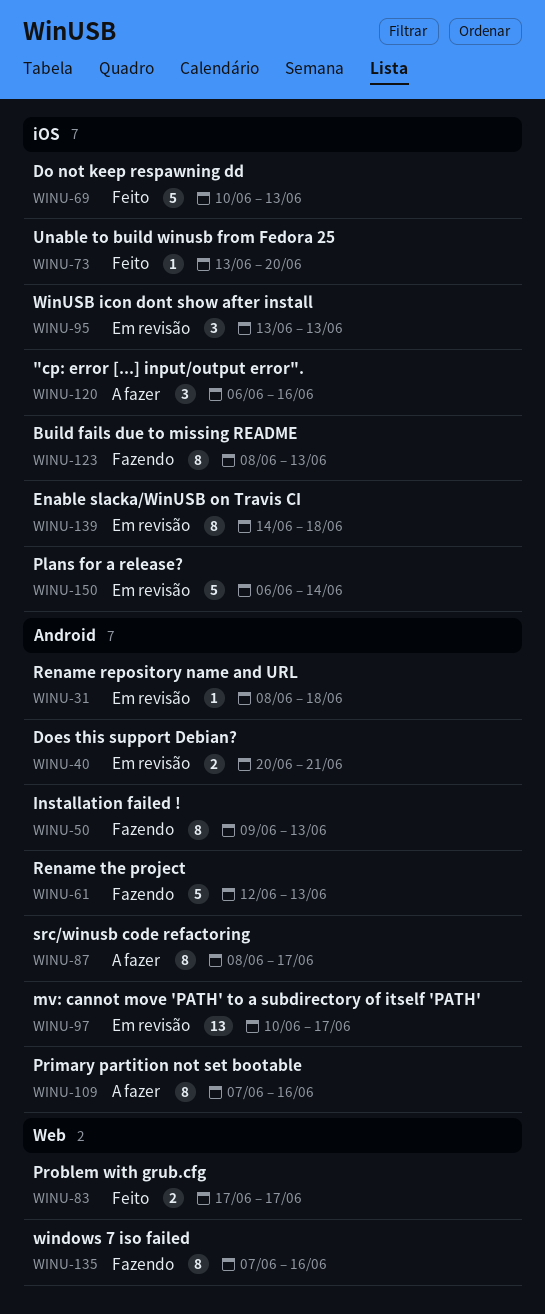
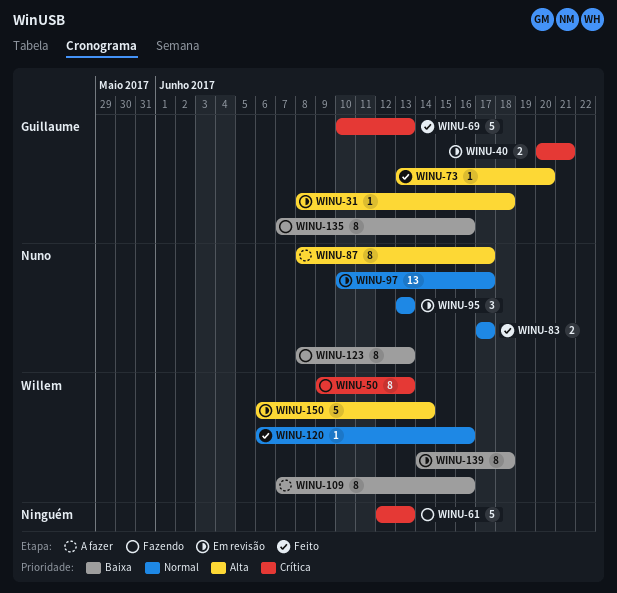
WINU-120, status: A fazer -> Feito
WINU-120, estimate: 3 -> 1

